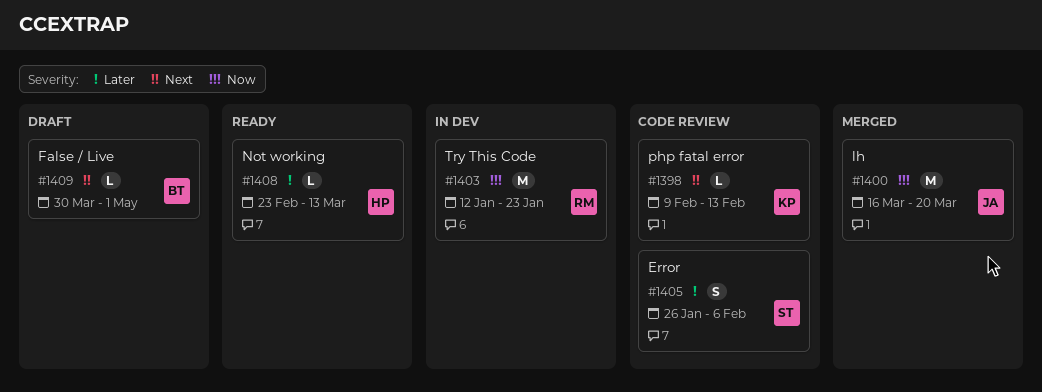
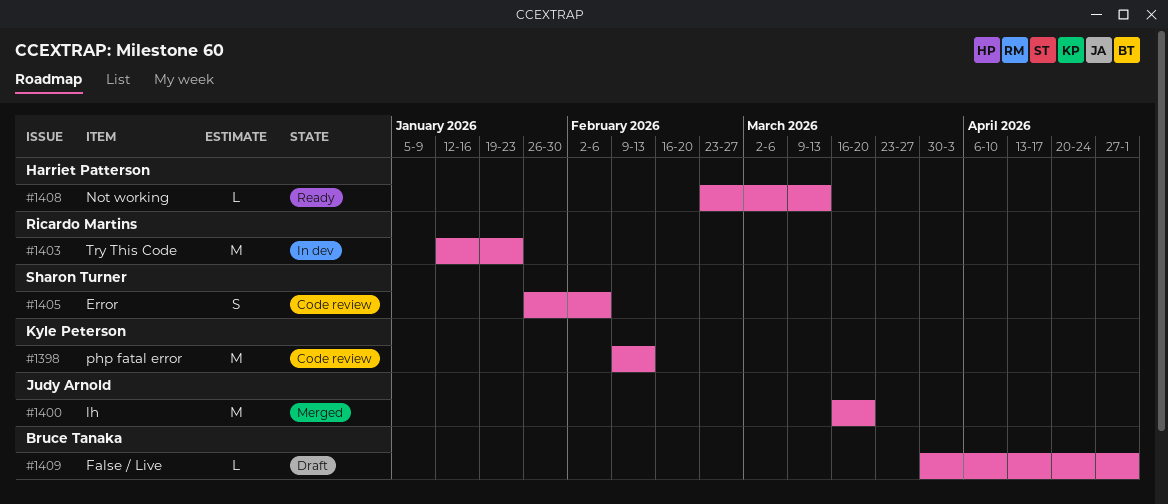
#1398, estimate: L -> M

